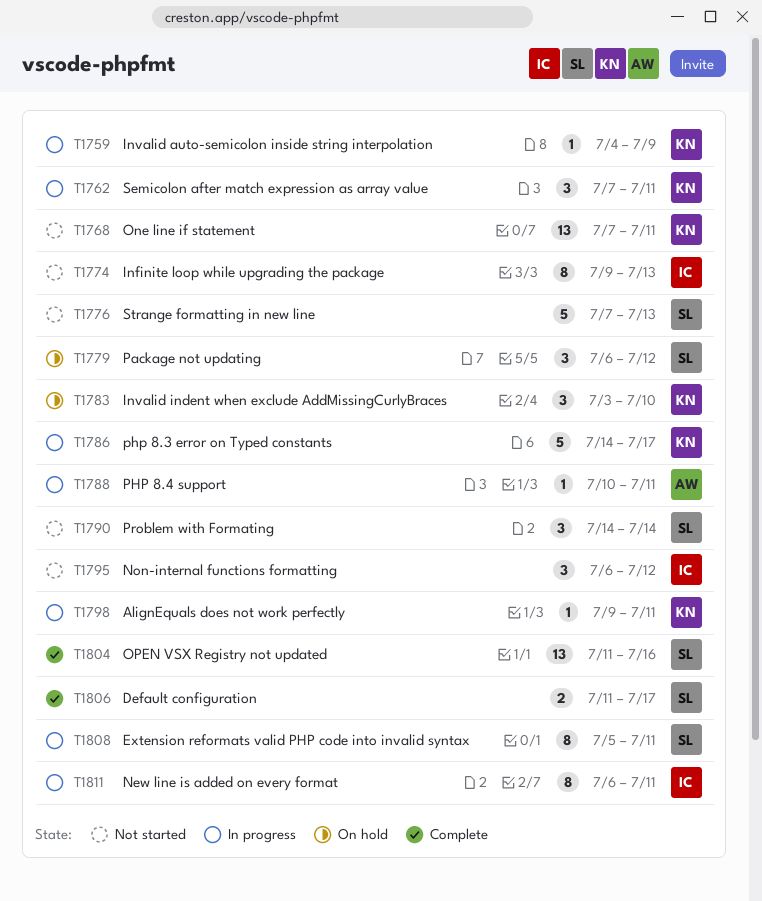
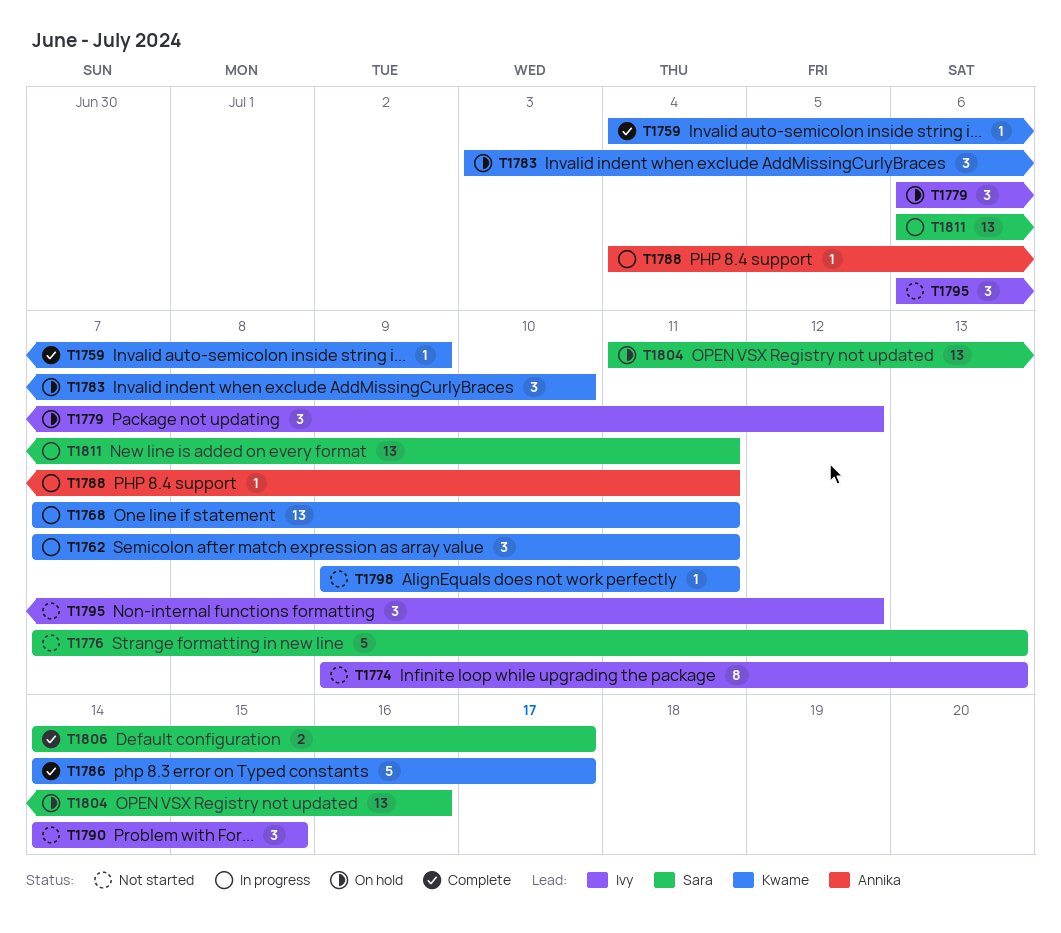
T1759, status: In progress -> Complete
T1768, status: Not started -> In progress
T1779, owner: Sara -> Ivy
T1786, status: In progress -> Complete
T1788, start: Jul 10 -> Jul 4
T1790, owner: Sara -> Ivy
T1790, due: Jul 14 -> Jul 15
T1798, status: In progress -> Not started
T1804, status: Complete -> On hold
T1806, start: Jul 11 -> Jul 14
T1808: present -> none
T1811, owner: Ivy -> Sara
T1811, estimate: 8 -> 13

